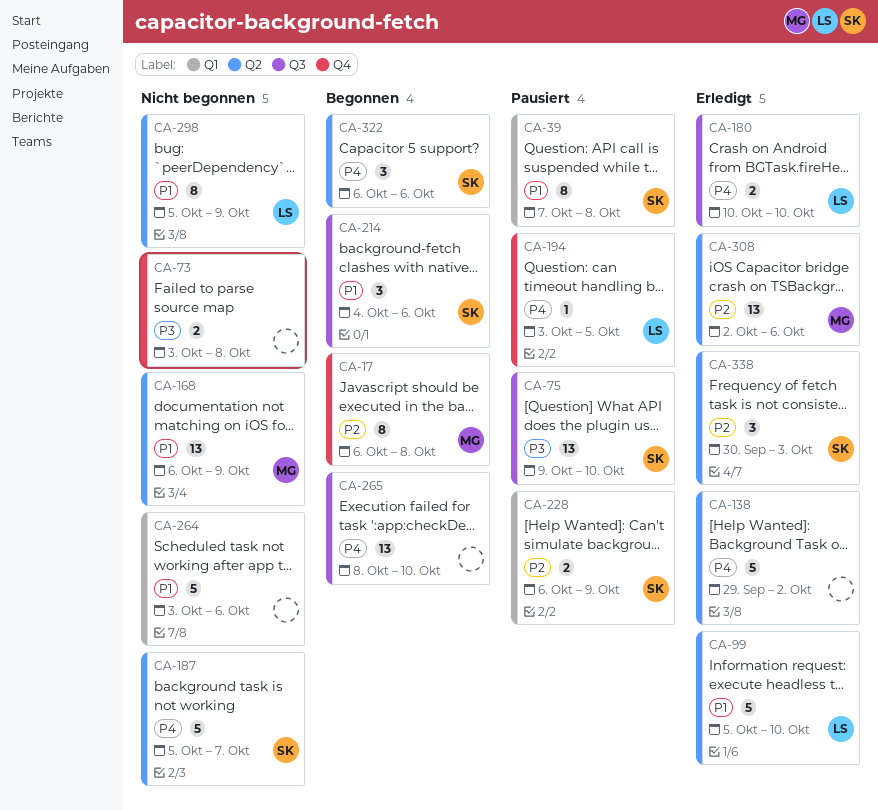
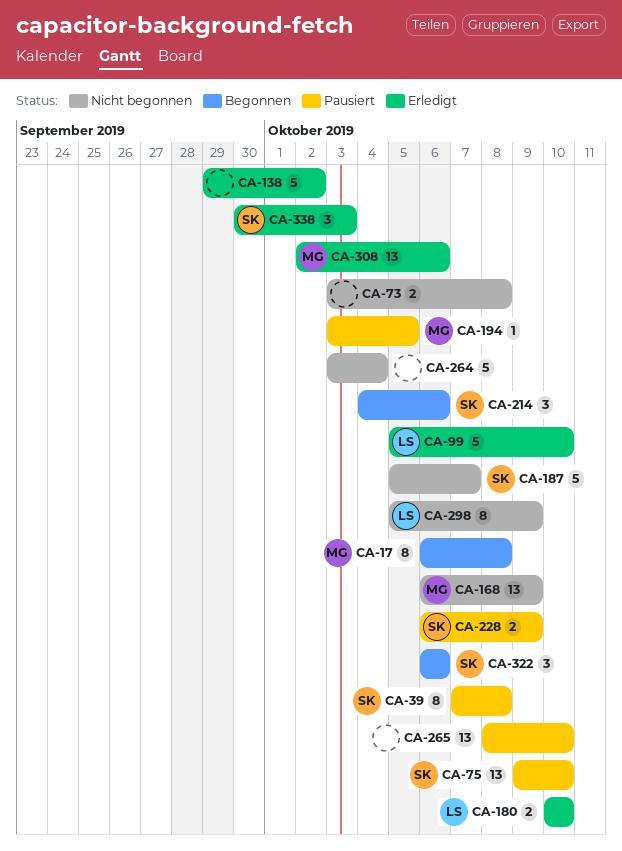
CA-194, owner: LS -> MG
CA-264, due: Oct 6 -> Oct 4
CA-265, status: Begonnen -> Pausiert

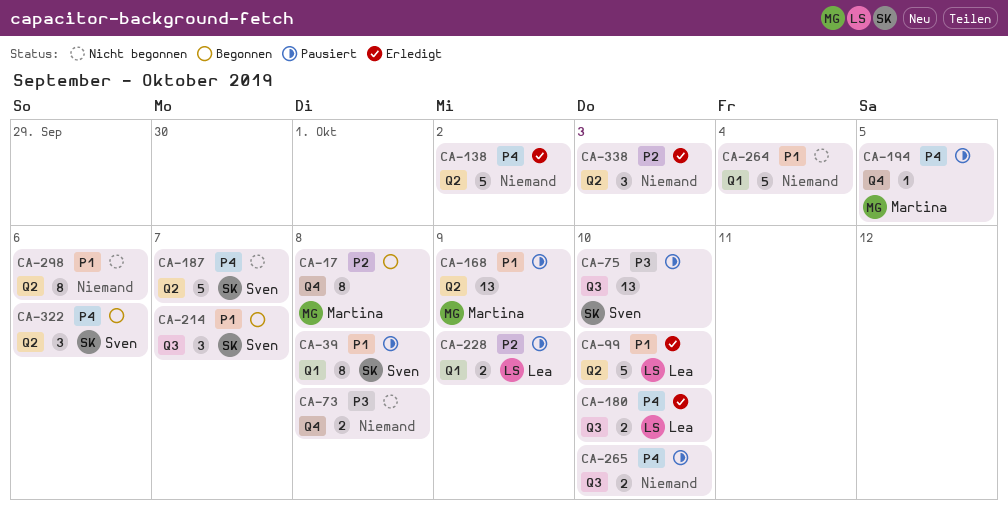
CA-168, status: Nicht begonnen -> Pausiert
CA-214, due: Oct 6 -> Oct 7
CA-228, owner: Sven -> Lea
CA-265, estimate: 13 -> 2
CA-298, owner: Lea -> none
CA-298, due: Oct 9 -> Oct 6
CA-308: present -> none
CA-338, owner: Sven -> none

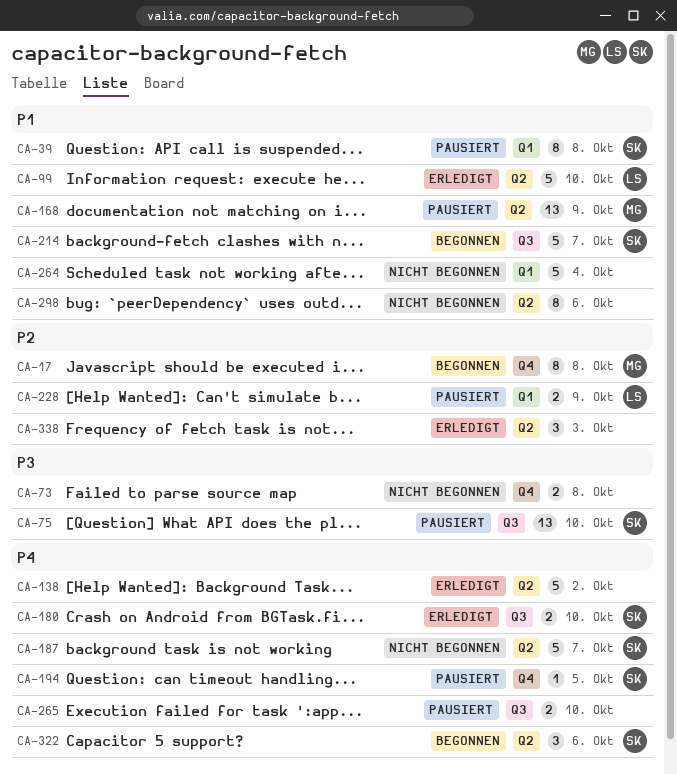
CA-180, owner: Lea -> Sven
CA-194, owner: Martina -> Sven
CA-214, estimate: 3 -> 5

